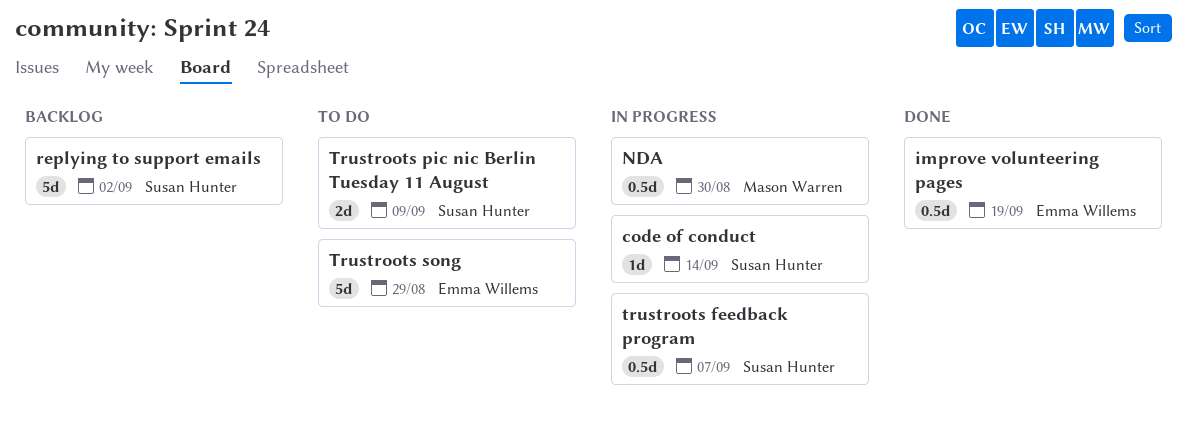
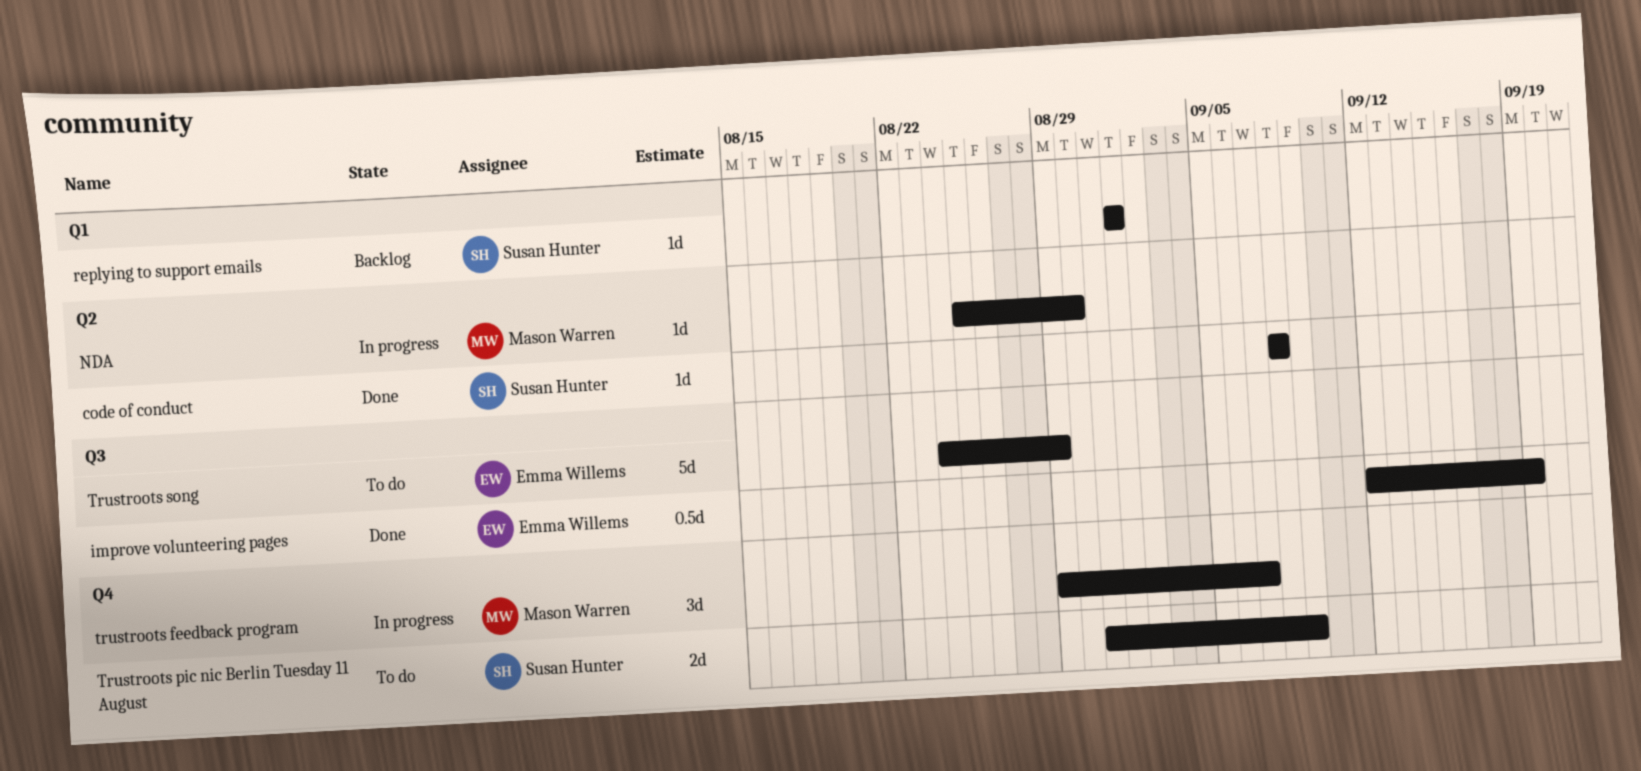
code of conduct, status: In progress -> Done
code of conduct, due: Sep 14 -> Sep 8
NDA, estimate: 0.5d -> 1d
replying to support emails, estimate: 5d -> 1d
replying to support emails, due: Sep 2 -> Sep 1
trustroots feedback program, owner: Susan Hunter -> Mason Warren
trustroots feedback program, estimate: 0.5d -> 3d

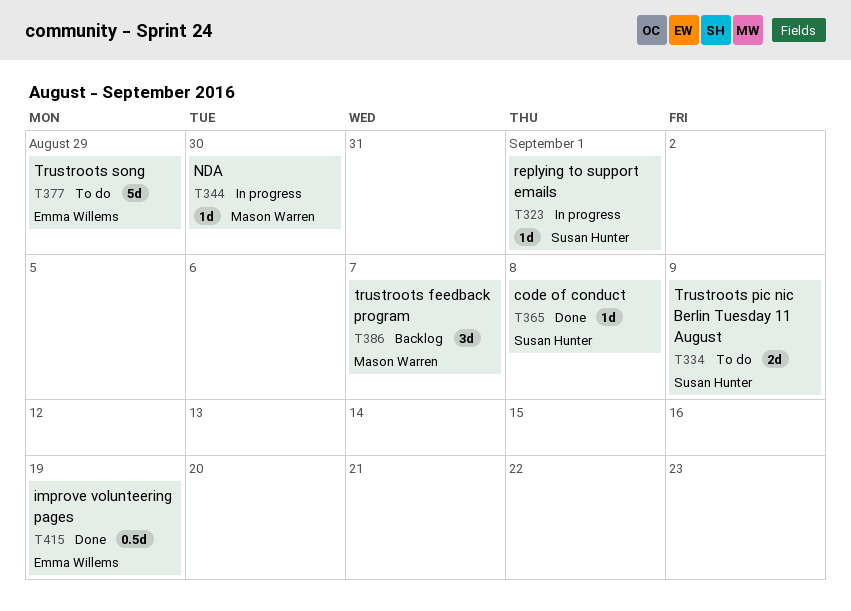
replying to support emails, status: Backlog -> In progress
trustroots feedback program, status: In progress -> Backlog

